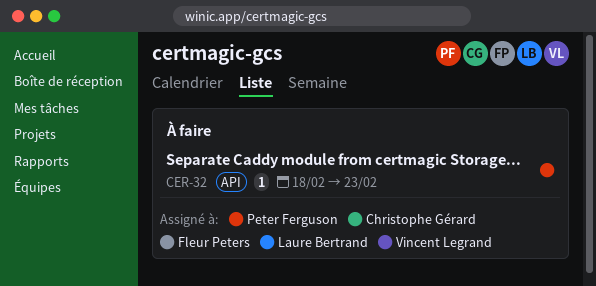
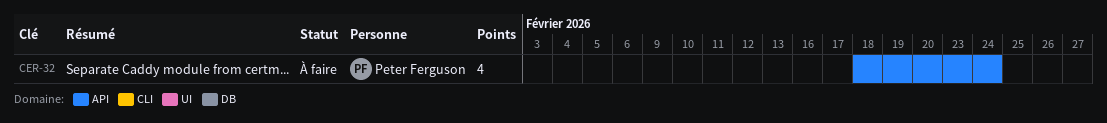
CER-32, estimate: 1 -> 4
CER-32, due: Feb 23 -> Feb 24

